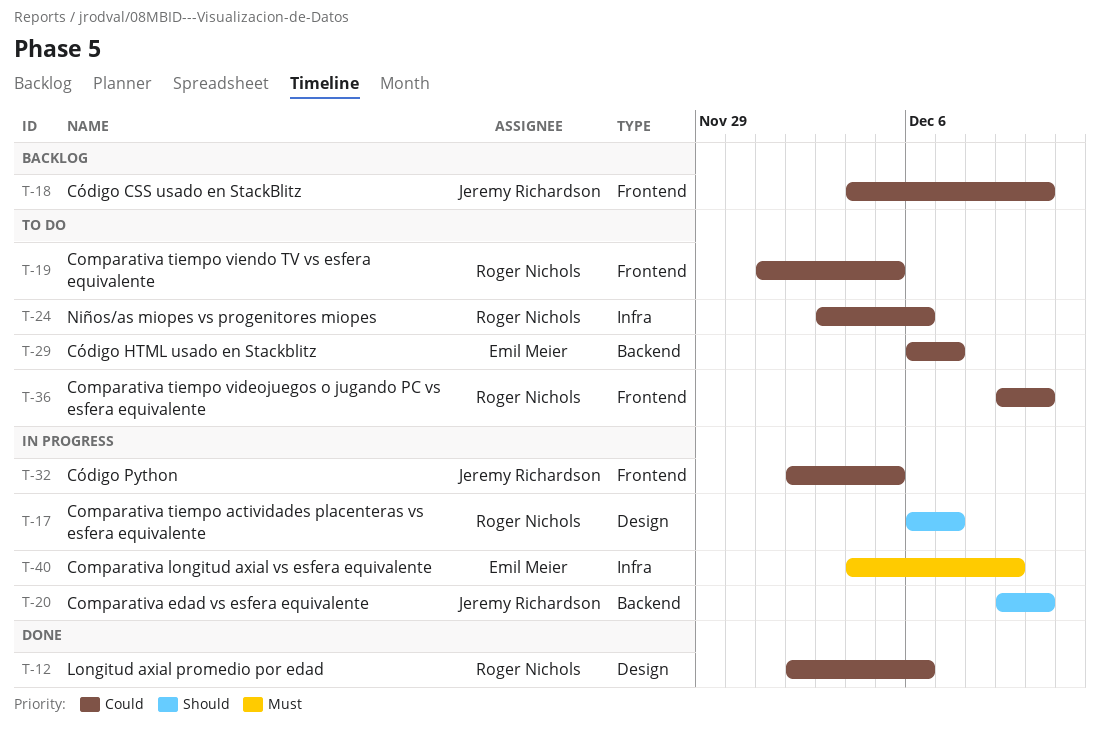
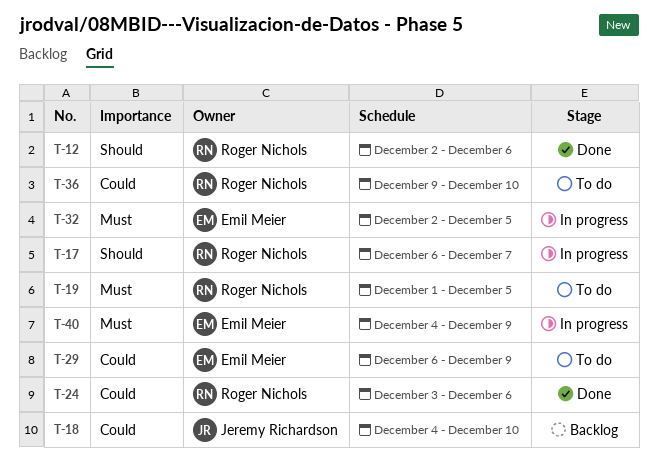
T-12, priority: Could -> Should
T-19, priority: Could -> Must
T-20: present -> none
T-24, status: To do -> Done
T-29, due: Dec 7 -> Dec 9
T-32, owner: Jeremy Richardson -> Emil Meier
T-32, priority: Could -> Must

